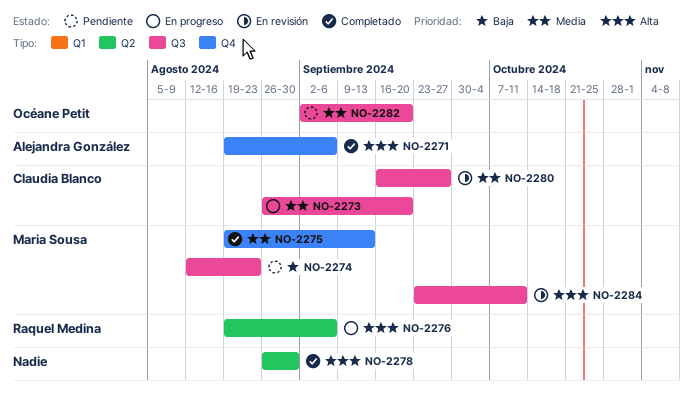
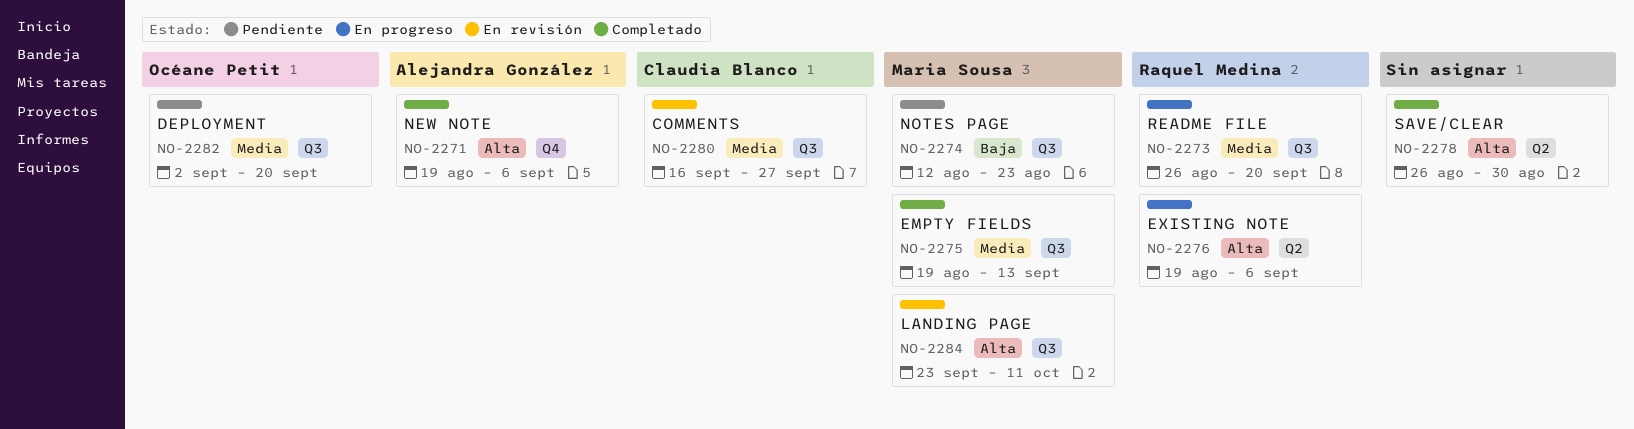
NO-2273, owner: Claudia Blanco -> Raquel Medina
NO-2275, label: Q4 -> Q3

